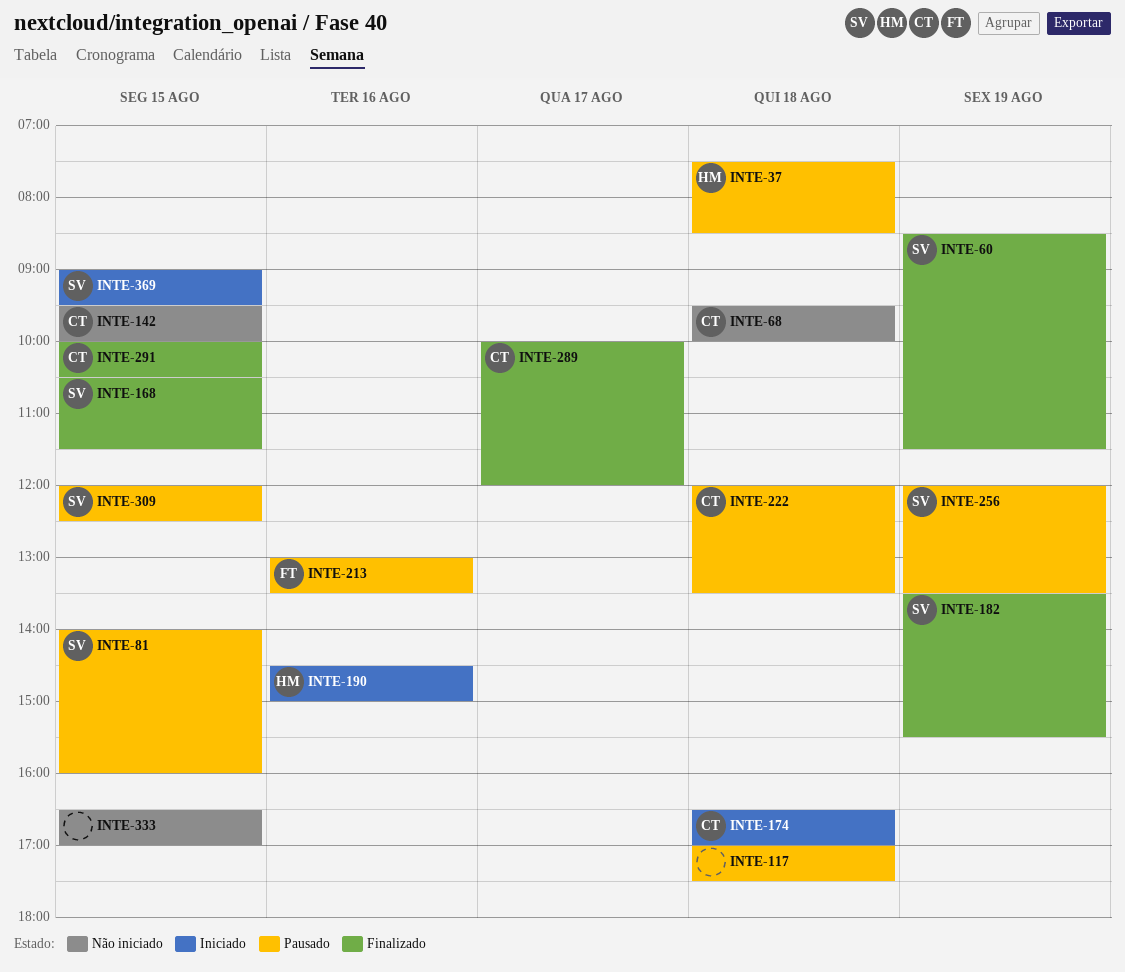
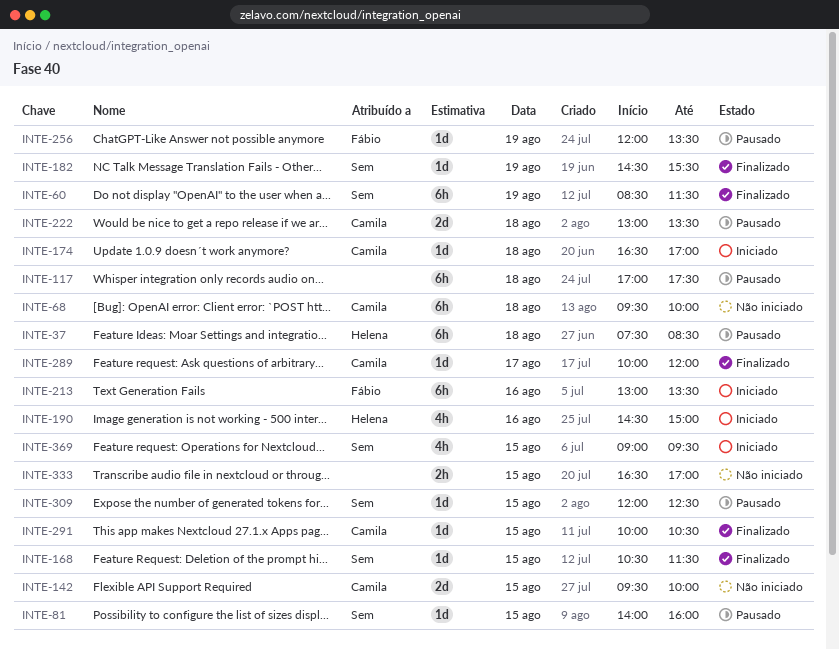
INTE-182, begins: 13:30 -> 14:30
INTE-213, status: Pausado -> Iniciado
INTE-222, begins: 12:00 -> 13:00
INTE-256, owner: Sem -> Fábio

